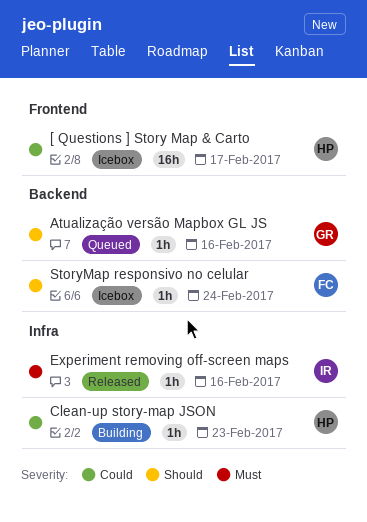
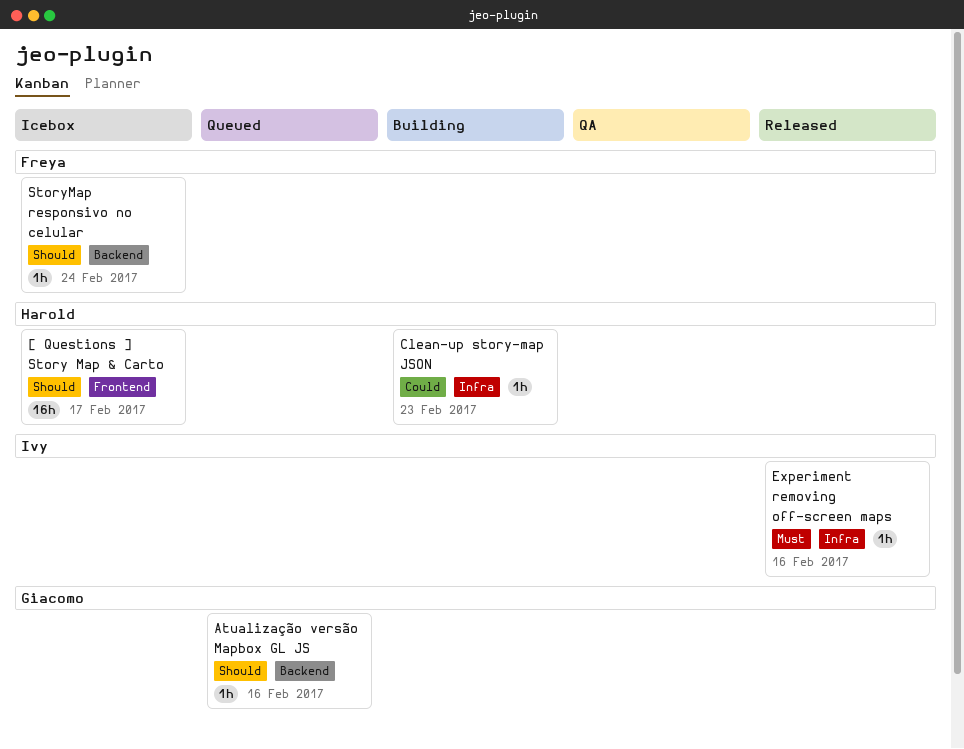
[ Questions ] Story Map & Carto, priority: Could -> Should

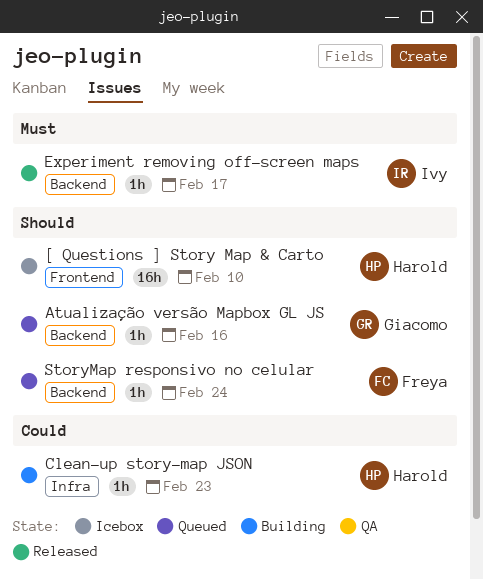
[ Questions ] Story Map & Carto, due: Feb 17 -> Feb 10
Experiment removing off-screen maps, label: Infra -> Backend
Experiment removing off-screen maps, due: Feb 16 -> Feb 17
StoryMap responsivo no celular, status: Icebox -> Queued

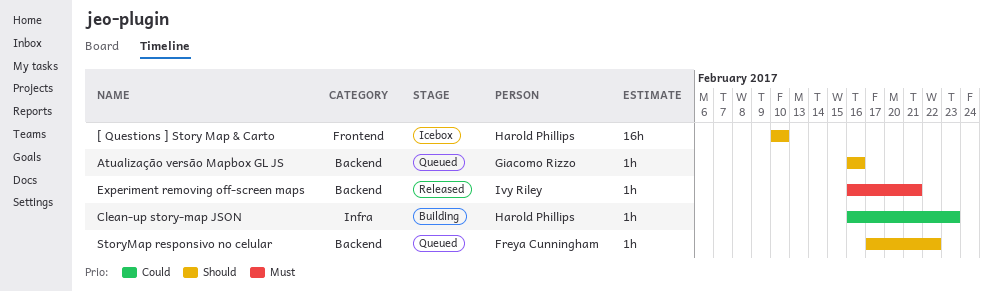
Experiment removing off-screen maps, due: Feb 17 -> Feb 21
StoryMap responsivo no celular, due: Feb 24 -> Feb 22

